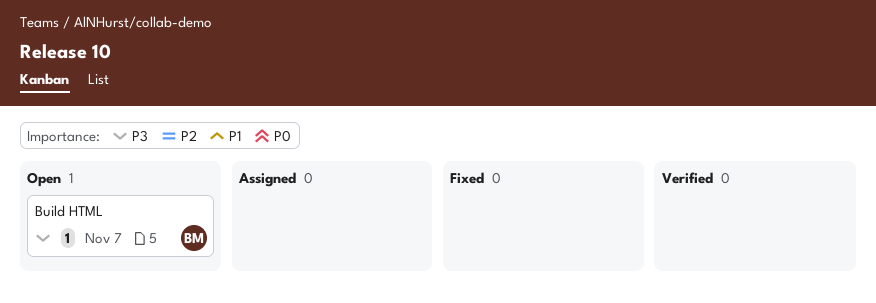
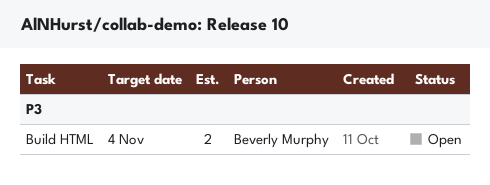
Build HTML, estimate: 1 -> 2
Build HTML, due: Nov 7 -> Nov 4

